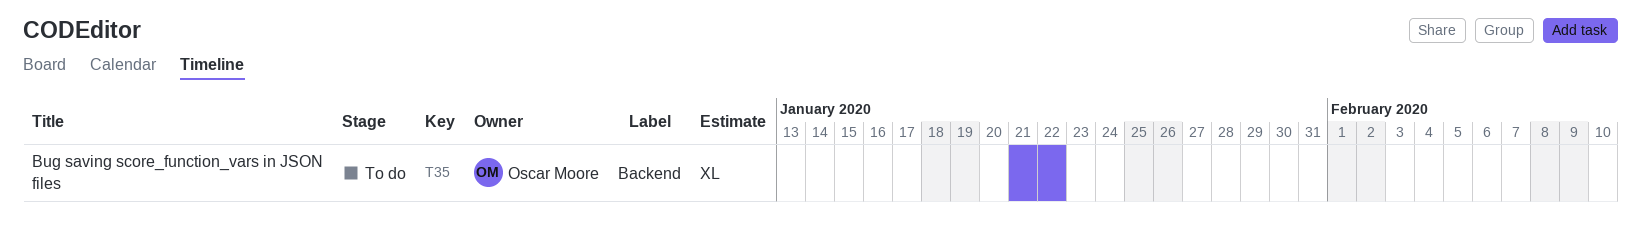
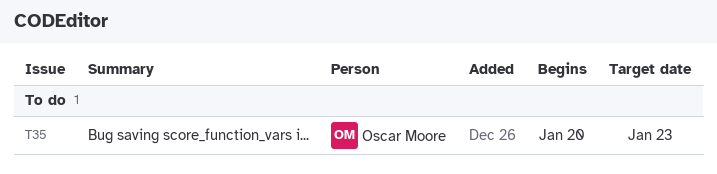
T35, start: Jan 21 -> Jan 20
T35, due: Jan 22 -> Jan 23

